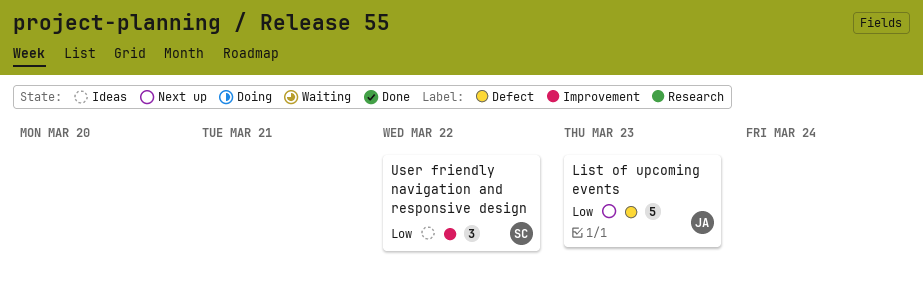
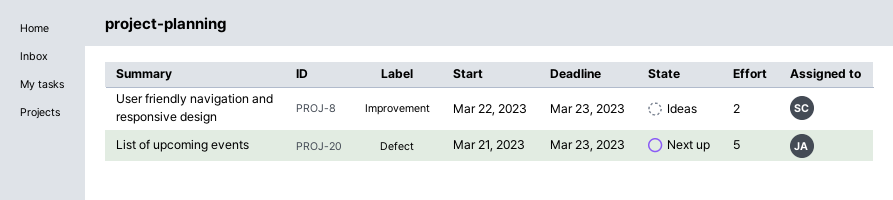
User friendly navigation and responsive design, estimate: 3 -> 2
User friendly navigation and responsive design, due: Mar 22 -> Mar 23

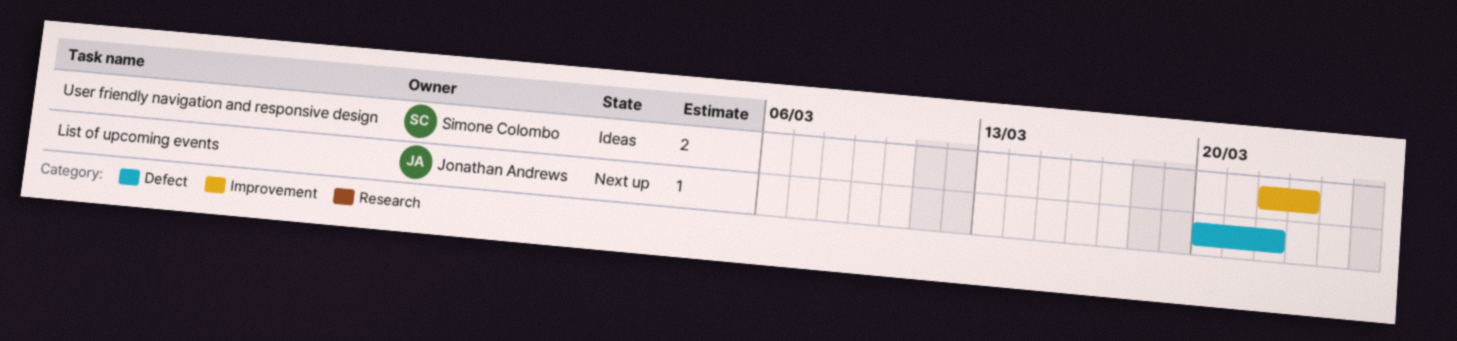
List of upcoming events, estimate: 5 -> 1
List of upcoming events, start: Mar 21 -> Mar 20
List of upcoming events, due: Mar 23 -> Mar 22

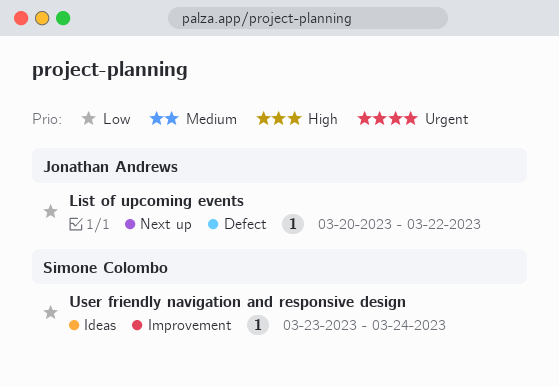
User friendly navigation and responsive design, estimate: 2 -> 1
User friendly navigation and responsive design, start: Mar 22 -> Mar 23
User friendly navigation and responsive design, due: Mar 23 -> Mar 24

